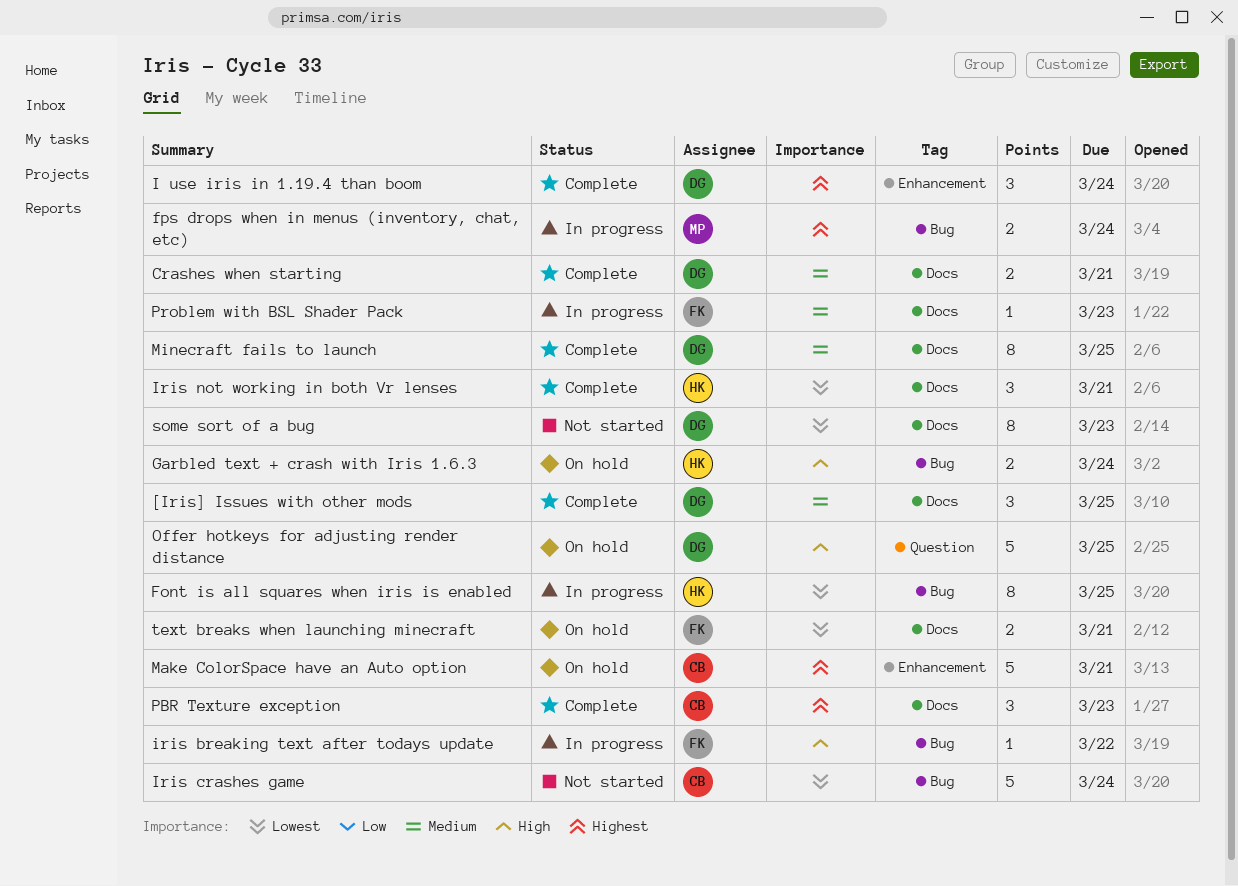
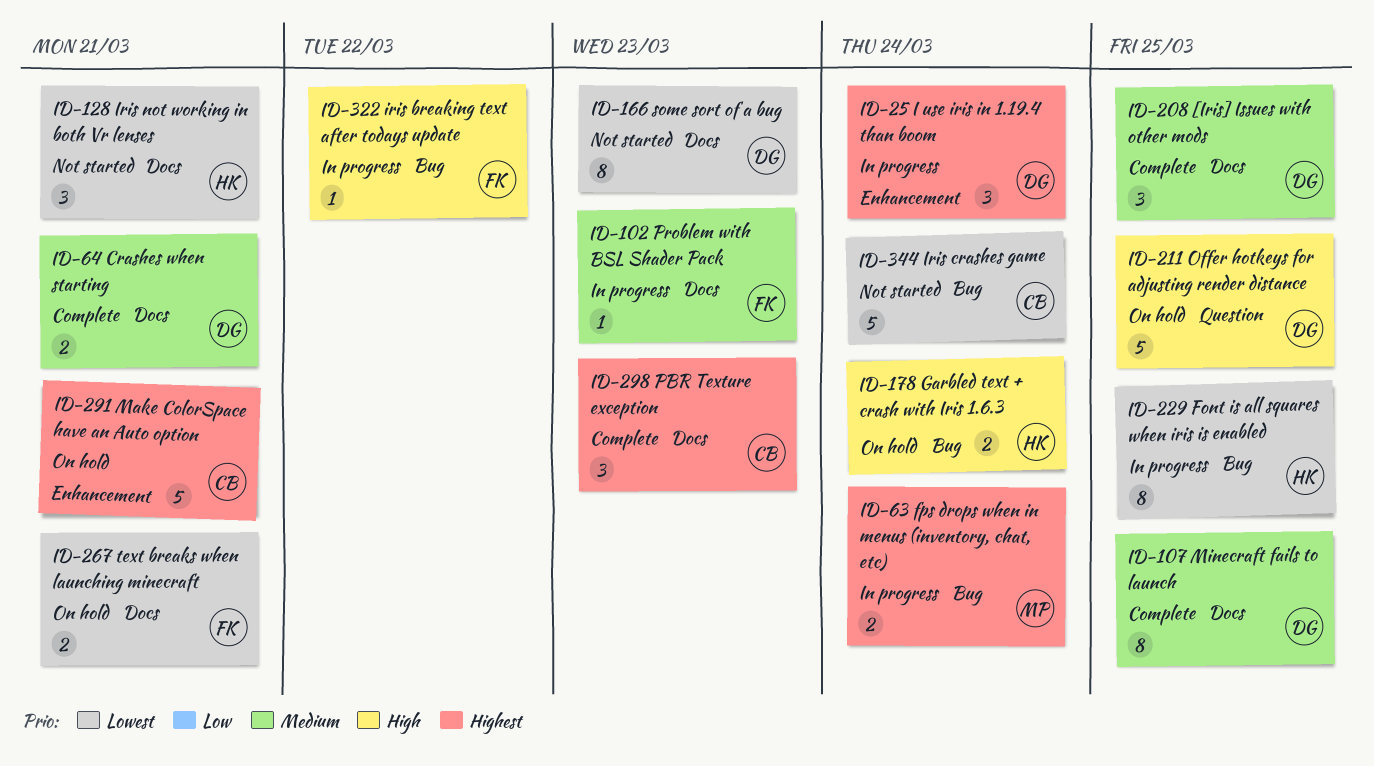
I use iris in 1.19.4 than boom, status: Complete -> In progress
Iris not working in both Vr lenses, status: Complete -> Not started

